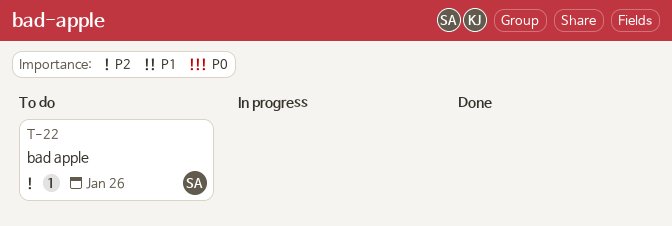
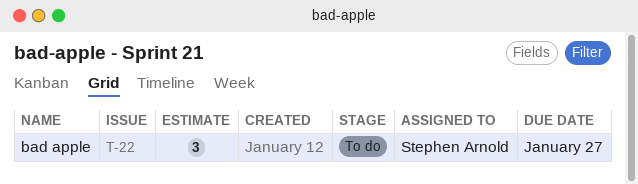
T-22, estimate: 1 -> 3
T-22, due: Jan 26 -> Jan 27

